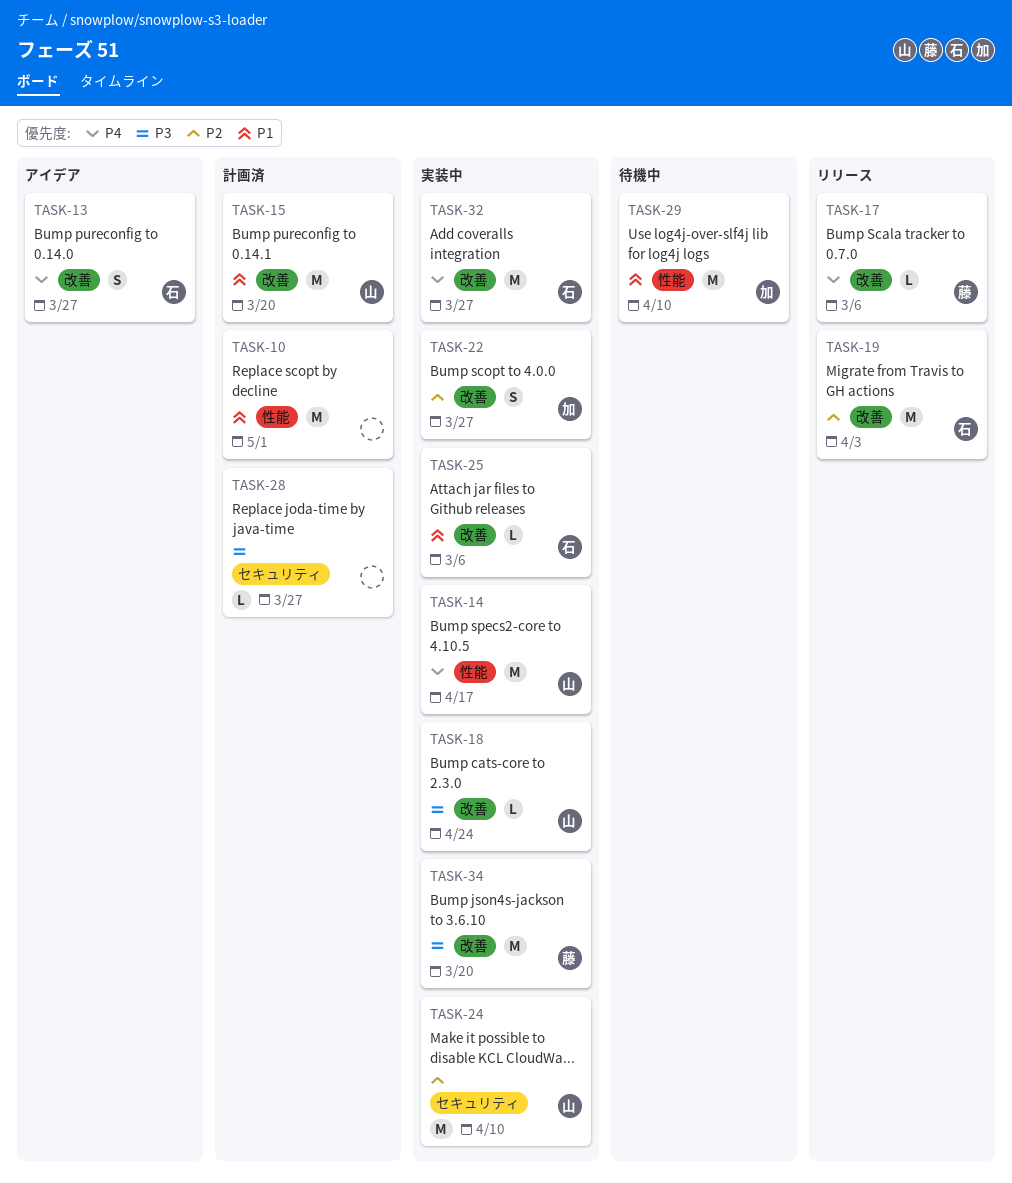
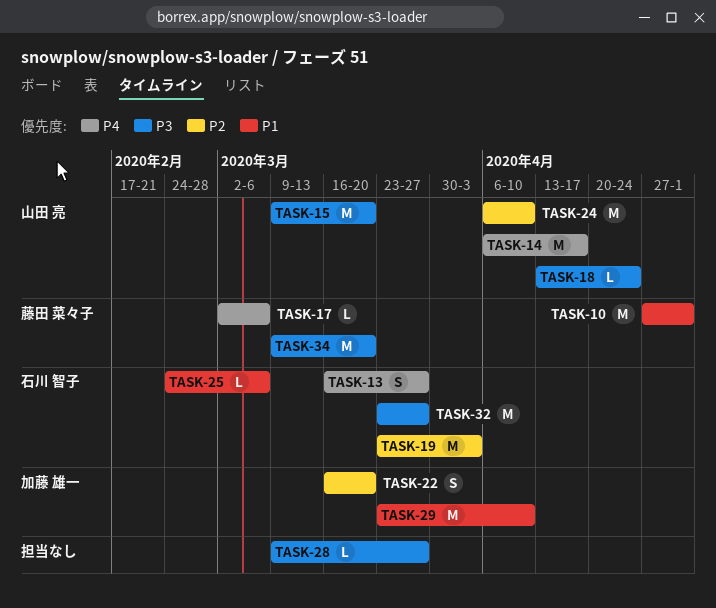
TASK-10, owner: none -> 藤田 菜々子
TASK-15, priority: P1 -> P3
TASK-22, due: Mar 27 -> Mar 20
TASK-32, priority: P4 -> P3

